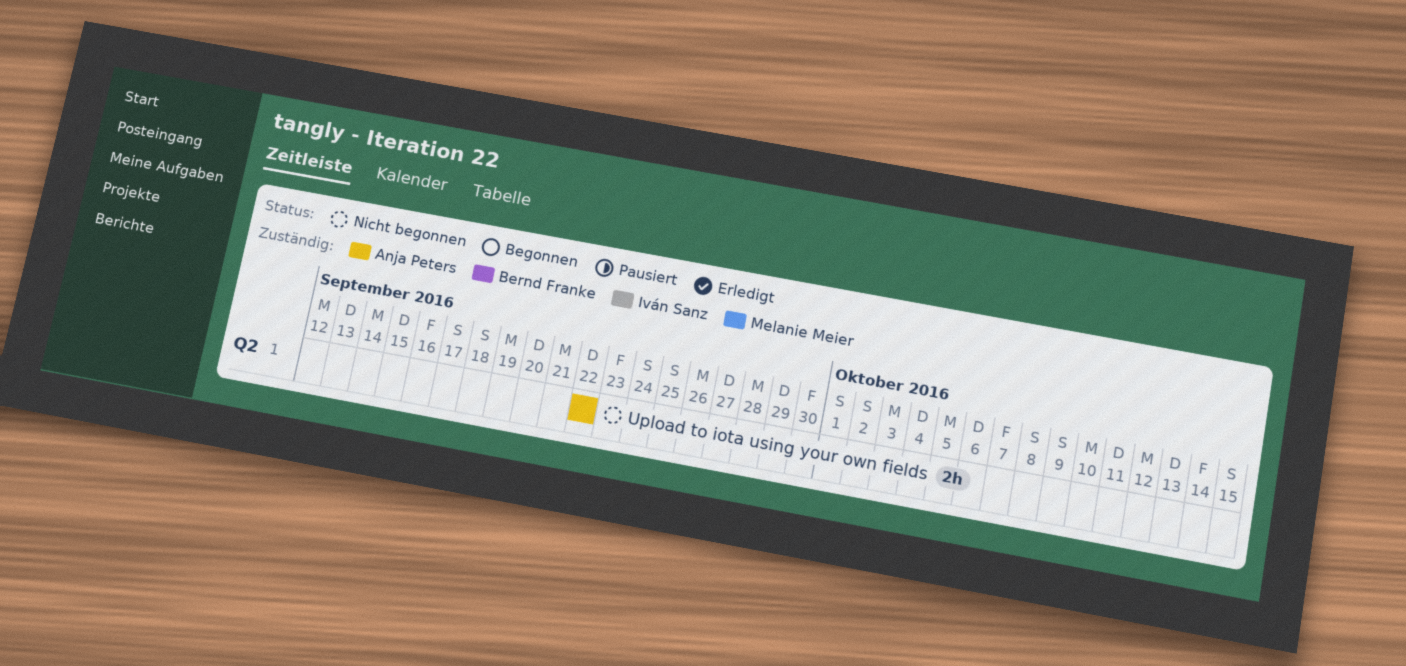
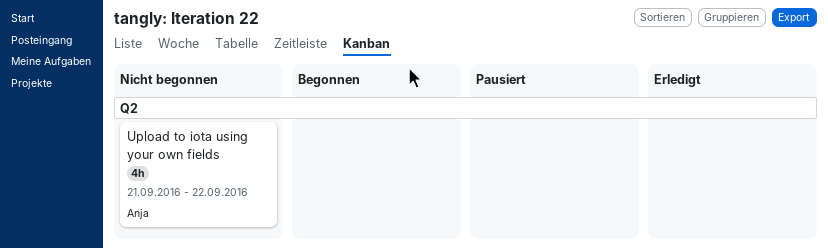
Upload to iota using your own fields, estimate: 2h -> 4h
Upload to iota using your own fields, start: Sep 22 -> Sep 21

